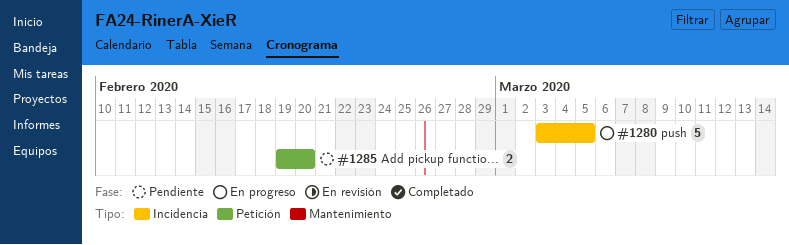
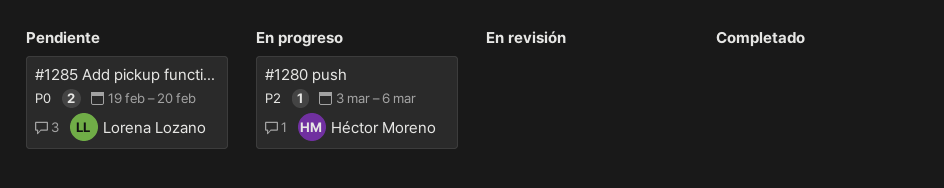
#1280, estimate: 5 -> 1
#1280, due: Mar 5 -> Mar 6

